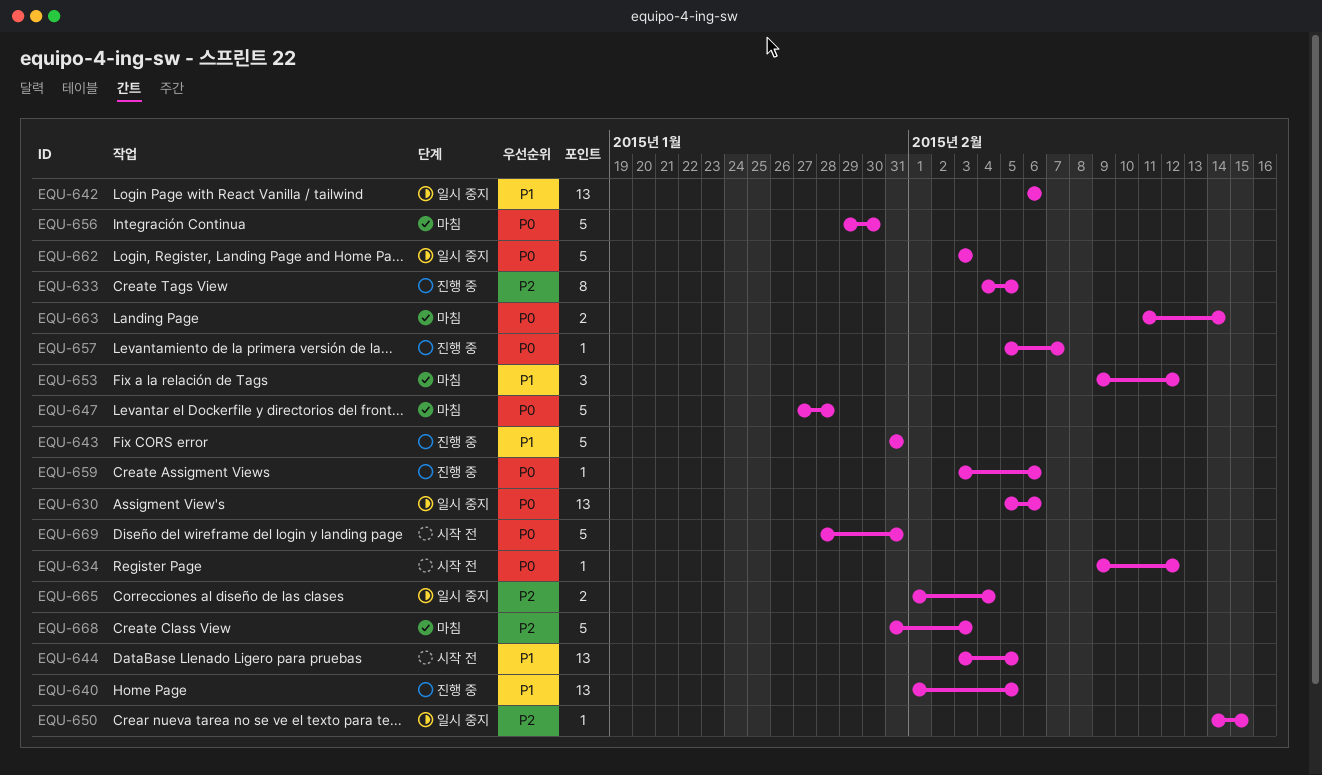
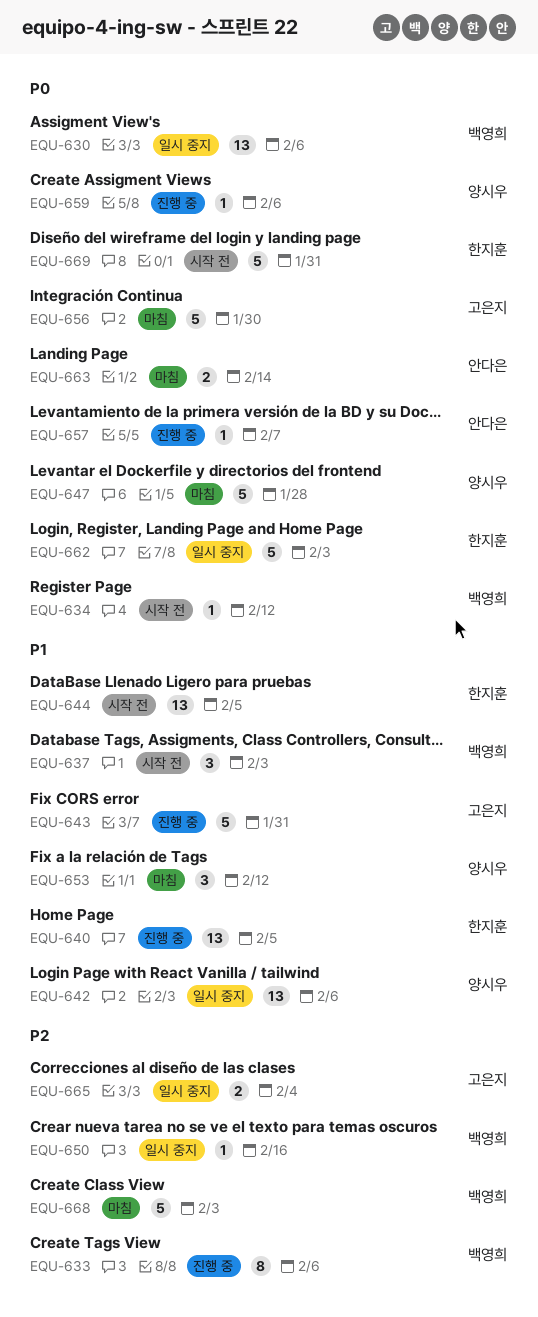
EQU-633, due: Feb 5 -> Feb 6
EQU-637: none -> present
EQU-650, due: Feb 15 -> Feb 16

